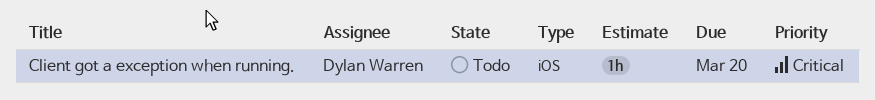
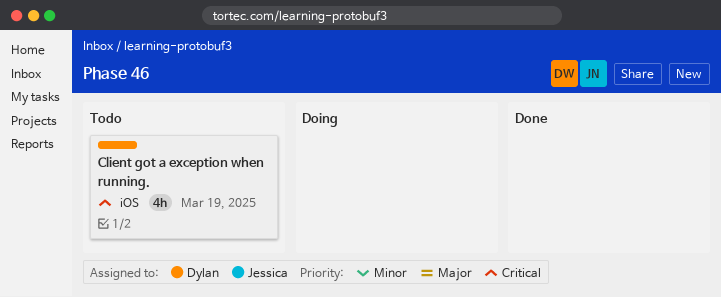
Client got a exception when running., estimate: 1h -> 4h
Client got a exception when running., due: Mar 20 -> Mar 19

